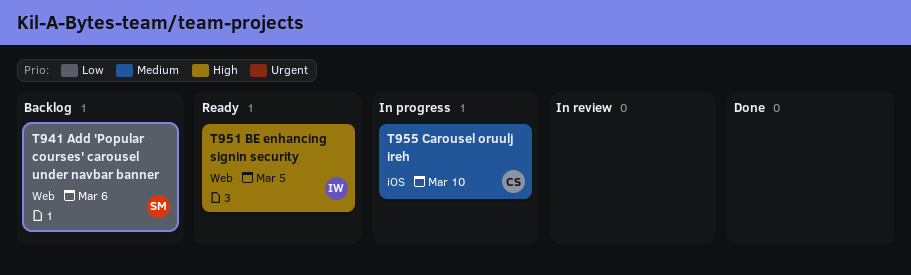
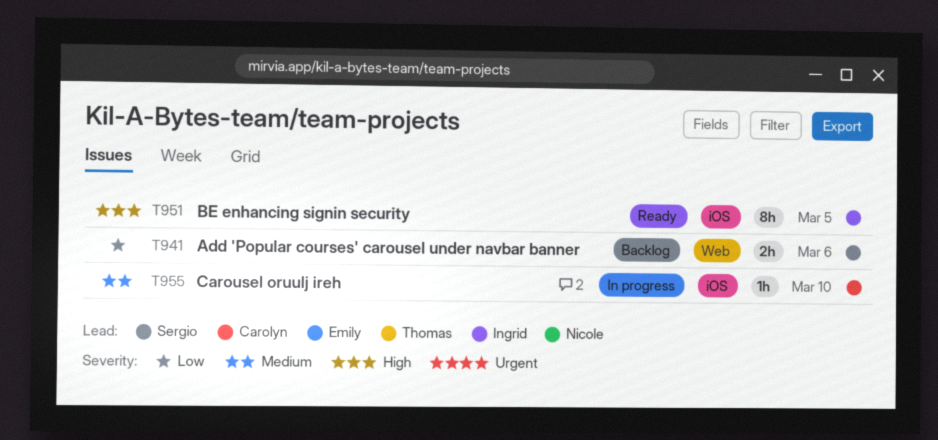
T951, label: Web -> iOS

